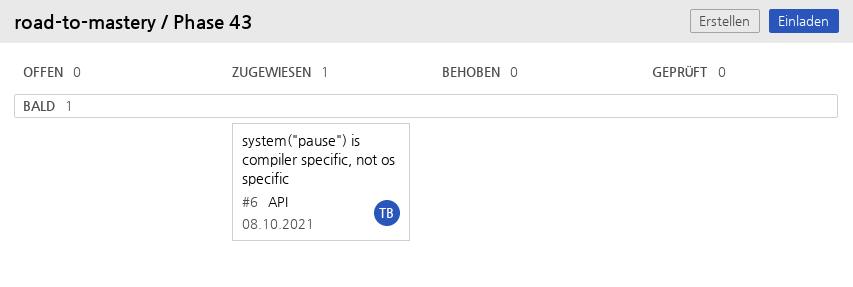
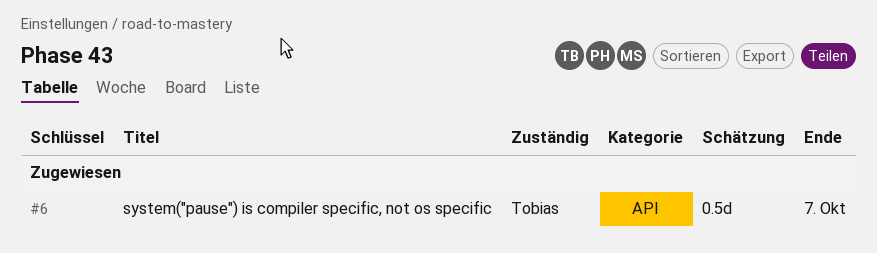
#6, due: Oct 8 -> Oct 7

